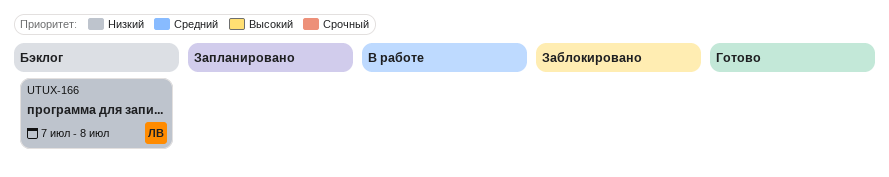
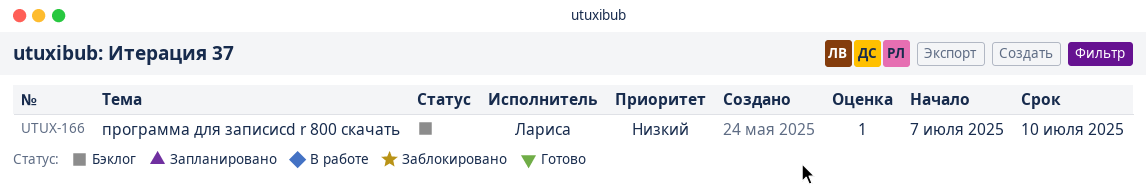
UTUX-166, due: Jul 8 -> Jul 10

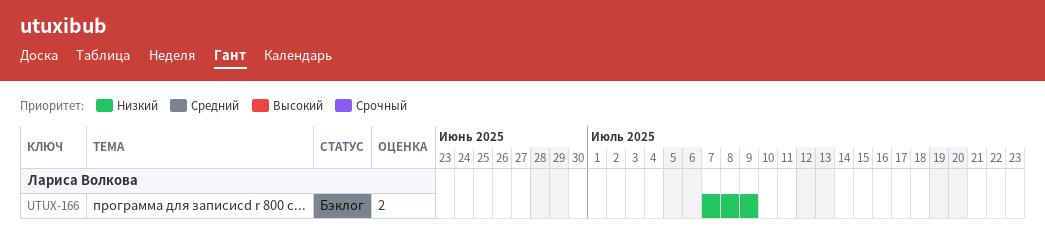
UTUX-166, estimate: 1 -> 2
UTUX-166, due: Jul 10 -> Jul 9

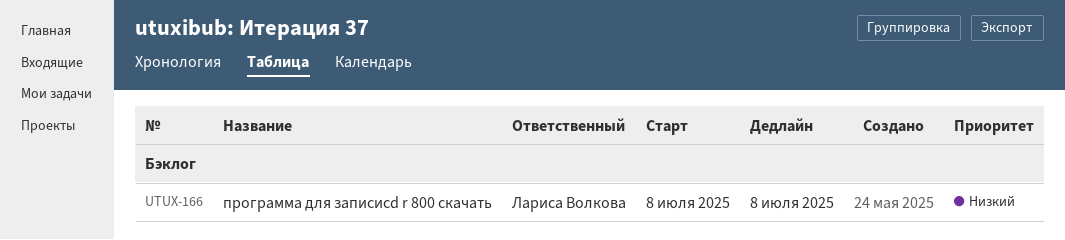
UTUX-166, start: Jul 7 -> Jul 8
UTUX-166, due: Jul 9 -> Jul 8

